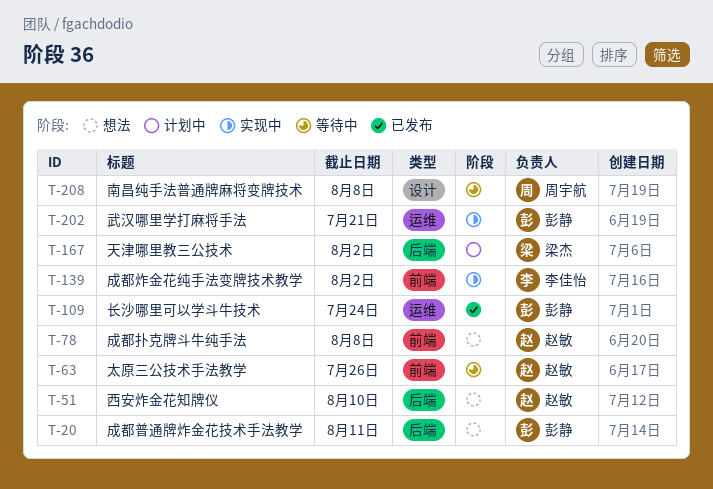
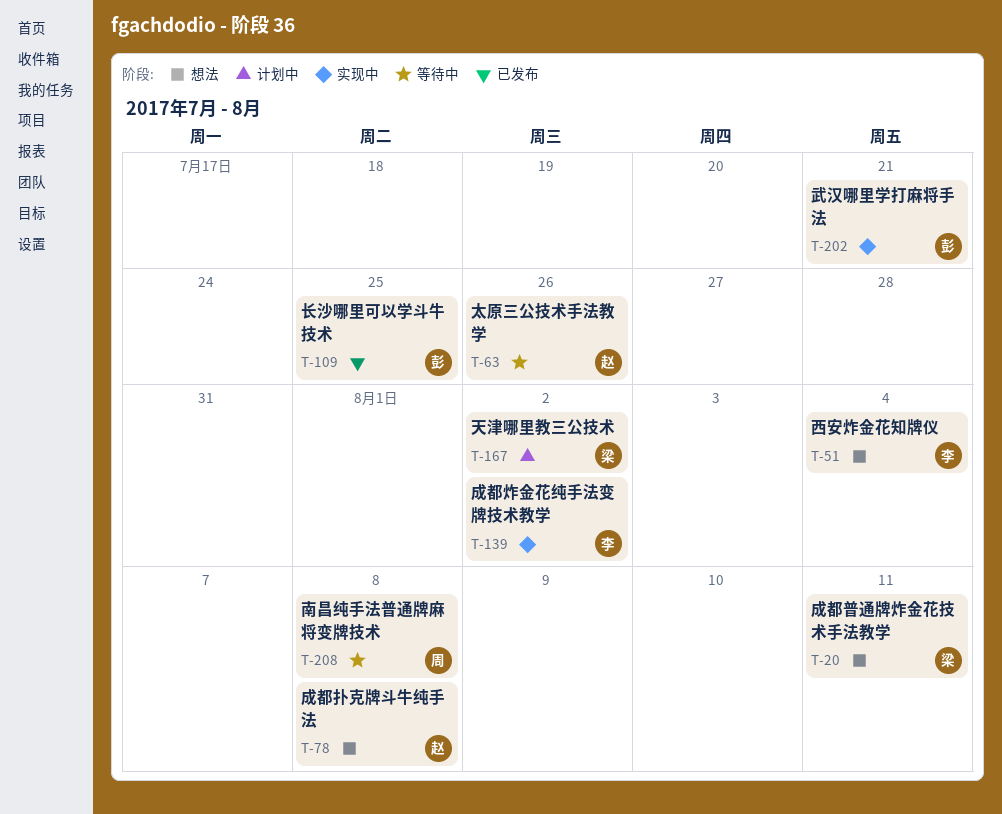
T-20, owner: 彭静 -> 梁杰
T-51, owner: 赵敏 -> 李佳怡
T-51, due: Aug 10 -> Aug 4
T-109, due: Jul 24 -> Jul 25

